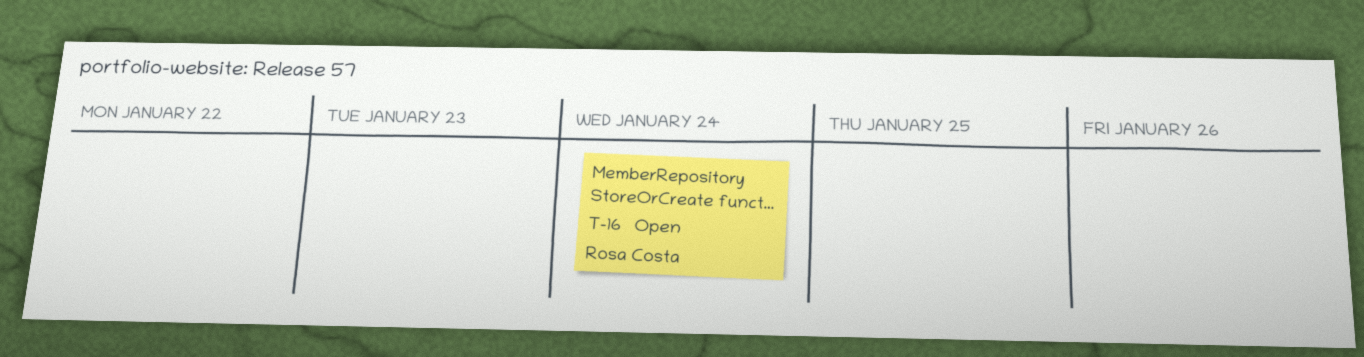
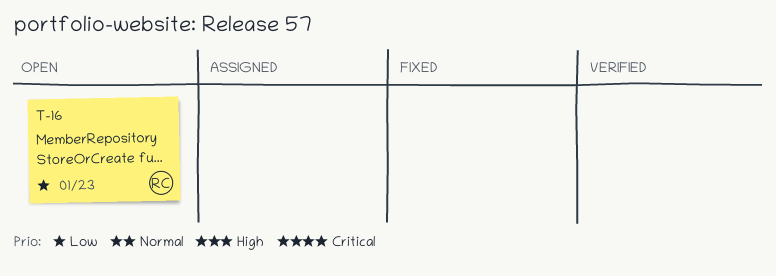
T-16, due: Jan 24 -> Jan 23

